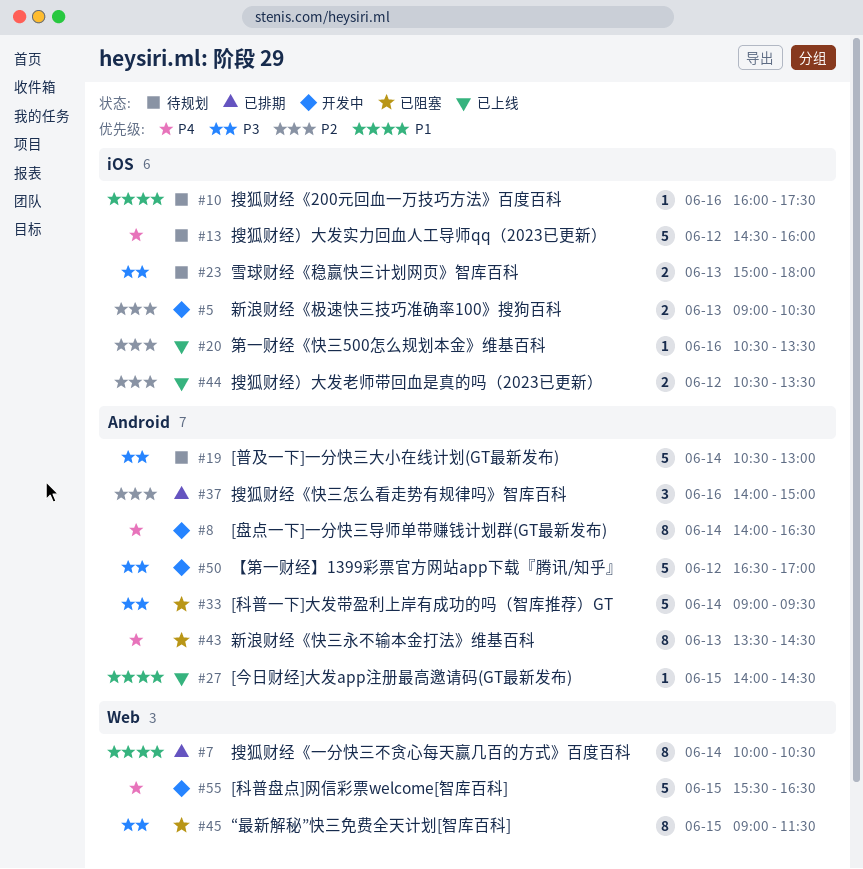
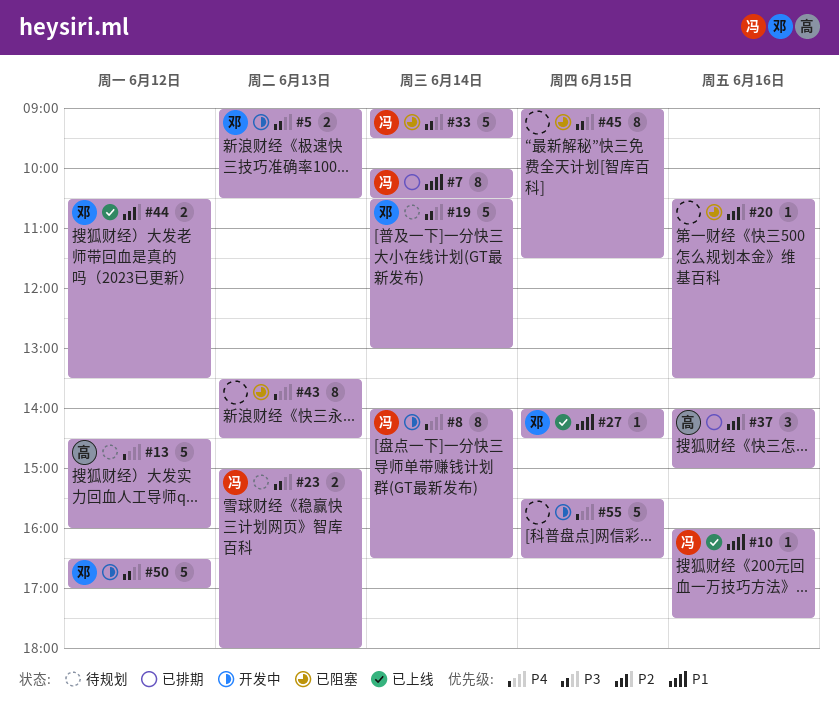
#5, priority: P2 -> P3
#10, status: 待规划 -> 已上线
#20, status: 已上线 -> 已阻塞

